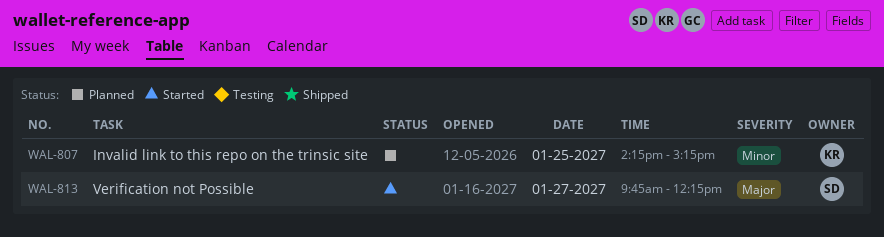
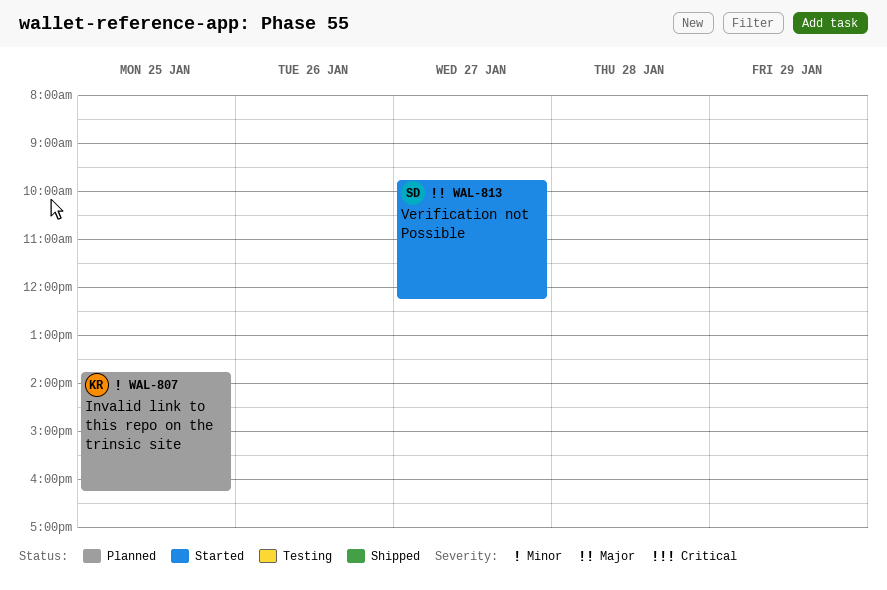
WAL-807, begins: 14:15 -> 13:45
WAL-807, ends: 15:15 -> 16:15

